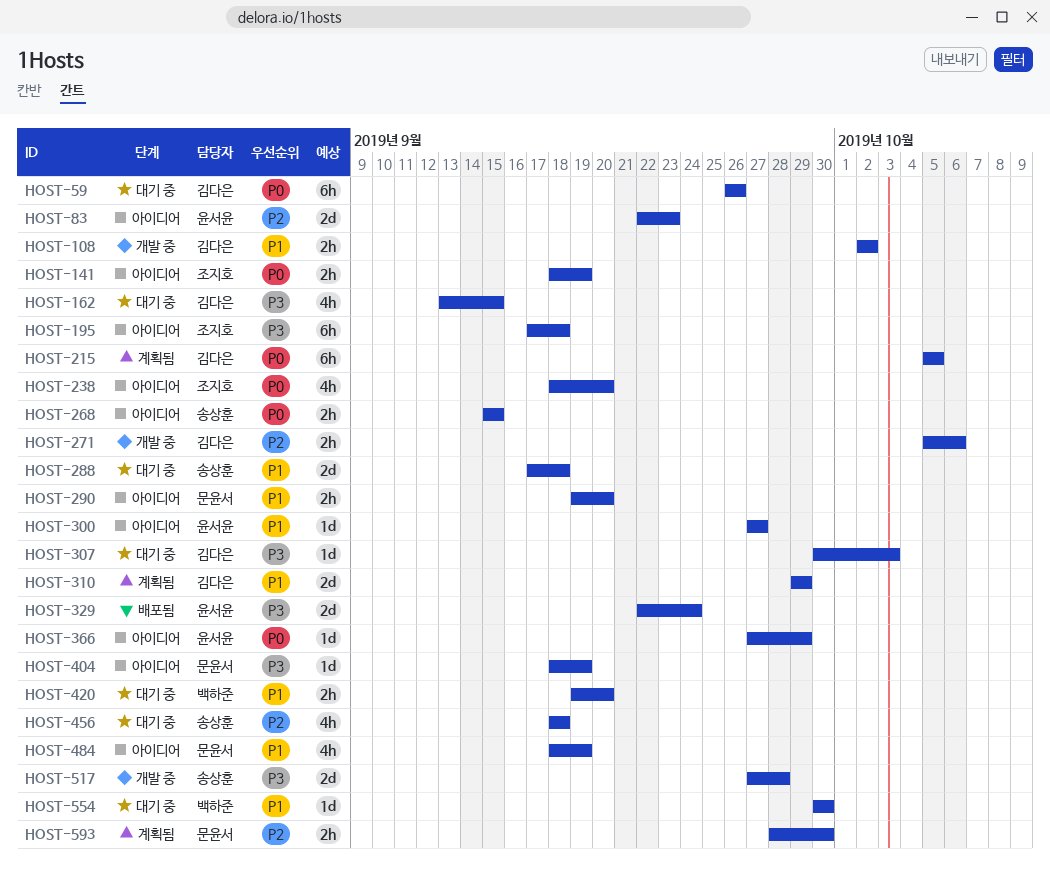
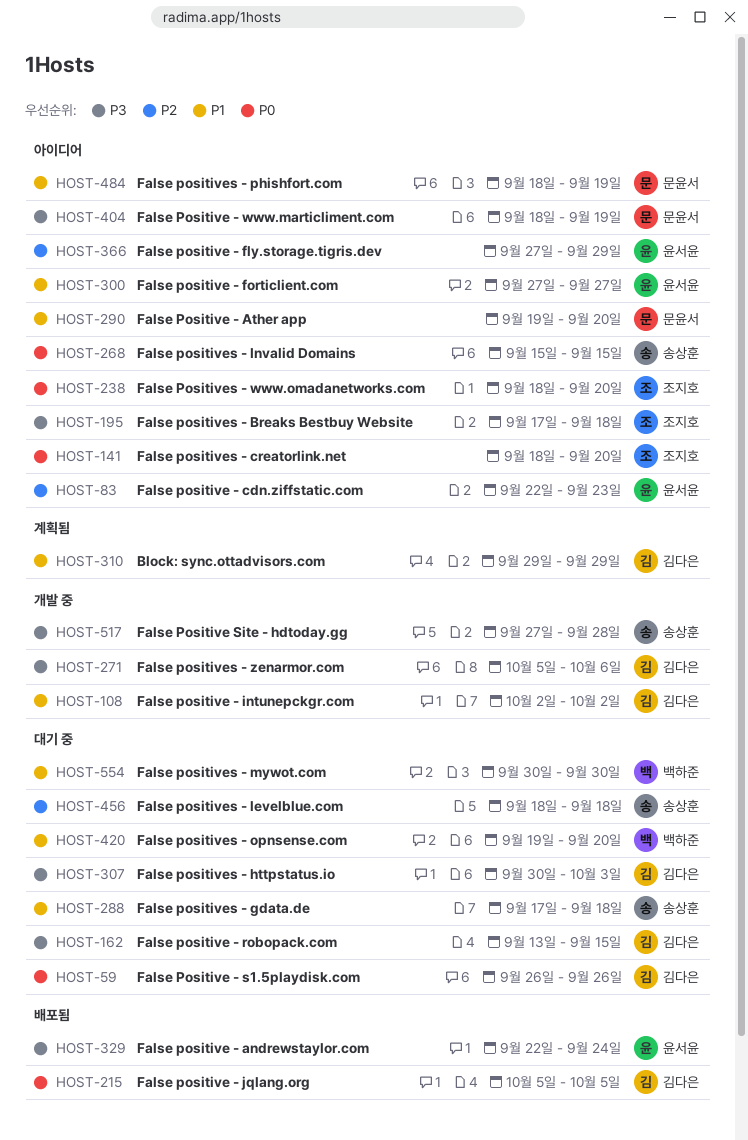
HOST-141, due: Sep 19 -> Sep 20
HOST-215, status: 계획됨 -> 배포됨
HOST-271, priority: P2 -> P3
HOST-366, priority: P0 -> P2
HOST-593: present -> none

